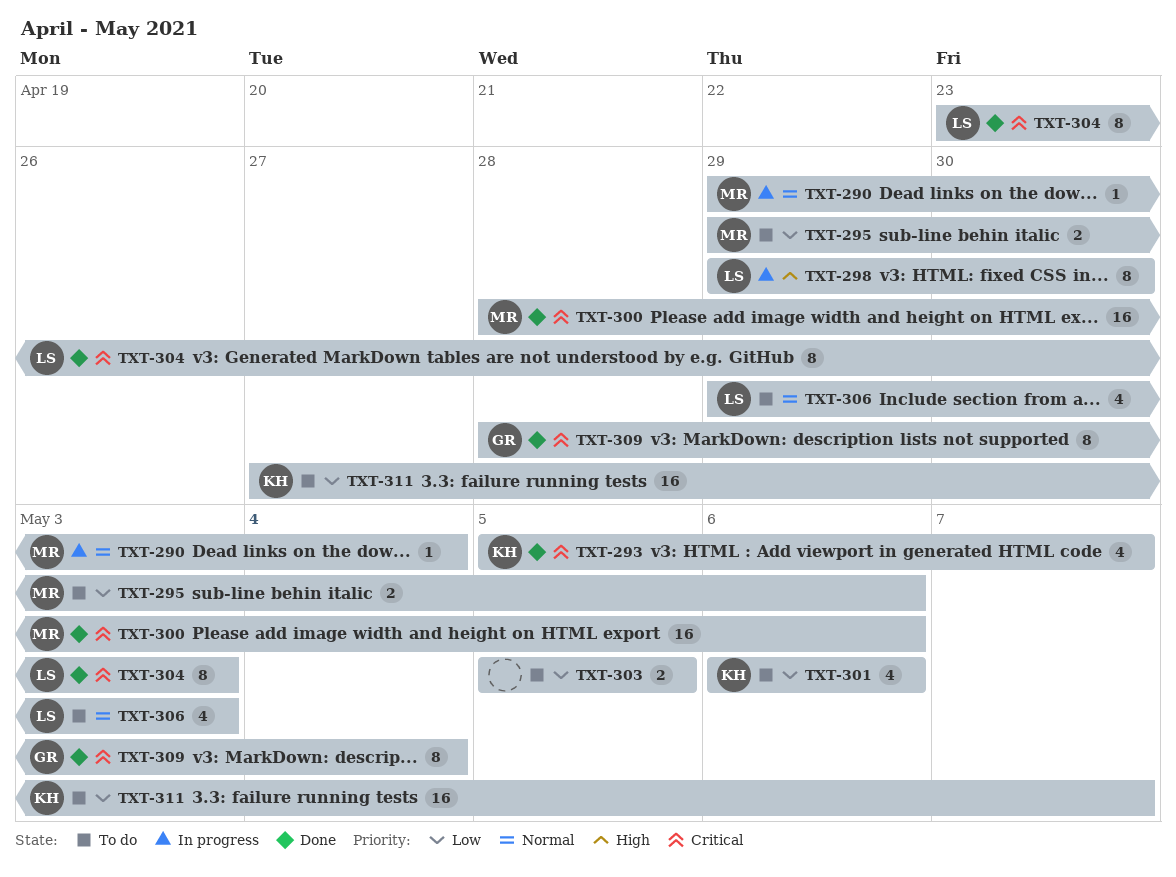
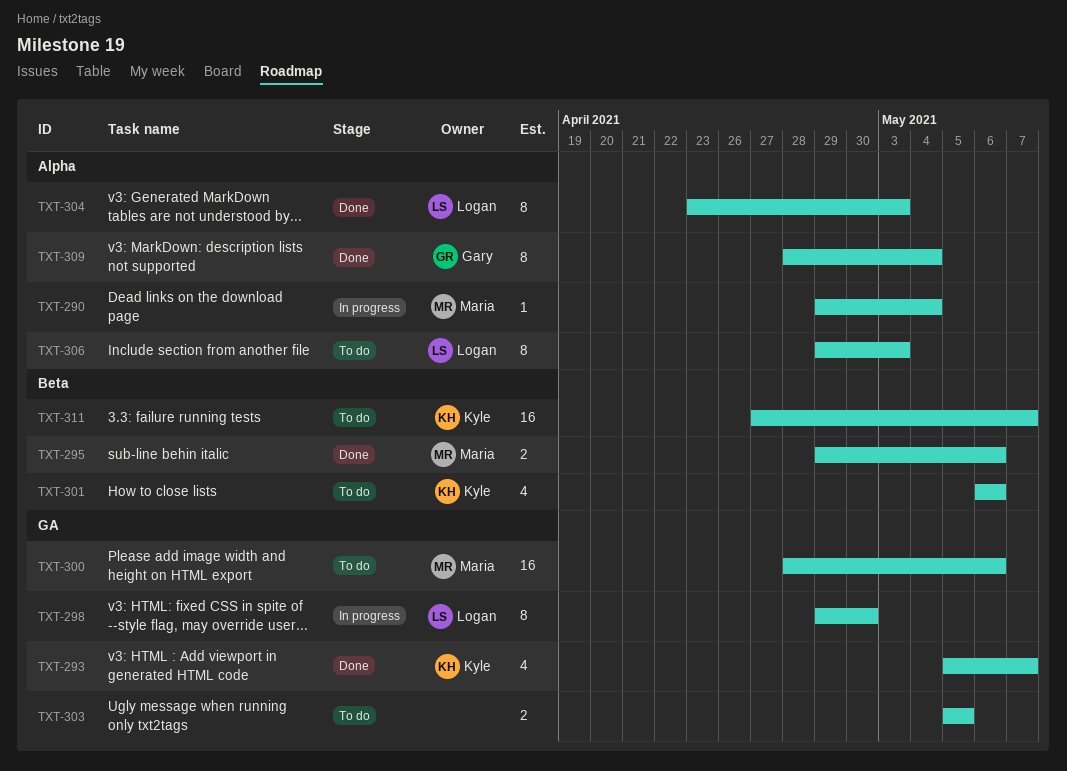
TXT-295, status: To do -> Done
TXT-300, status: Done -> To do
TXT-306, estimate: 4 -> 8

